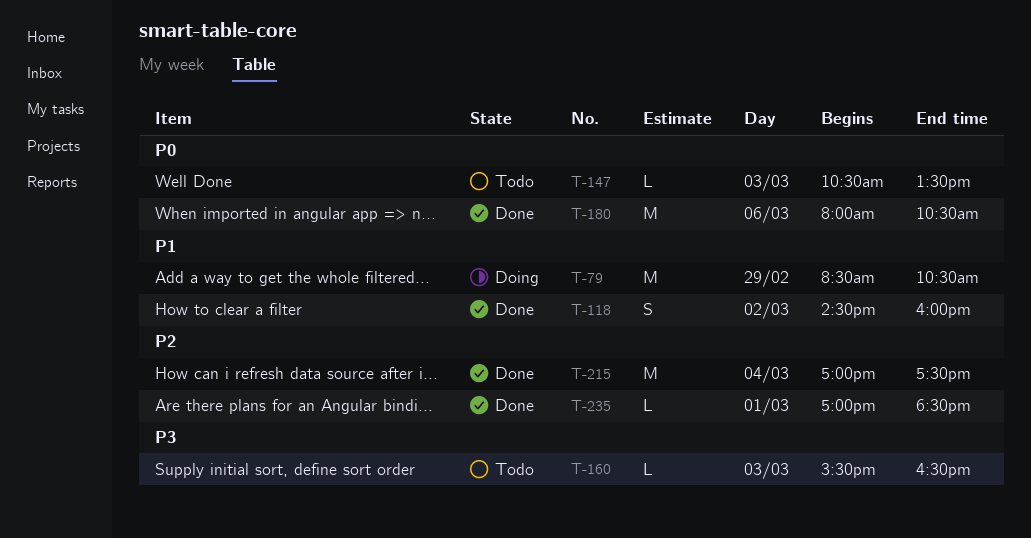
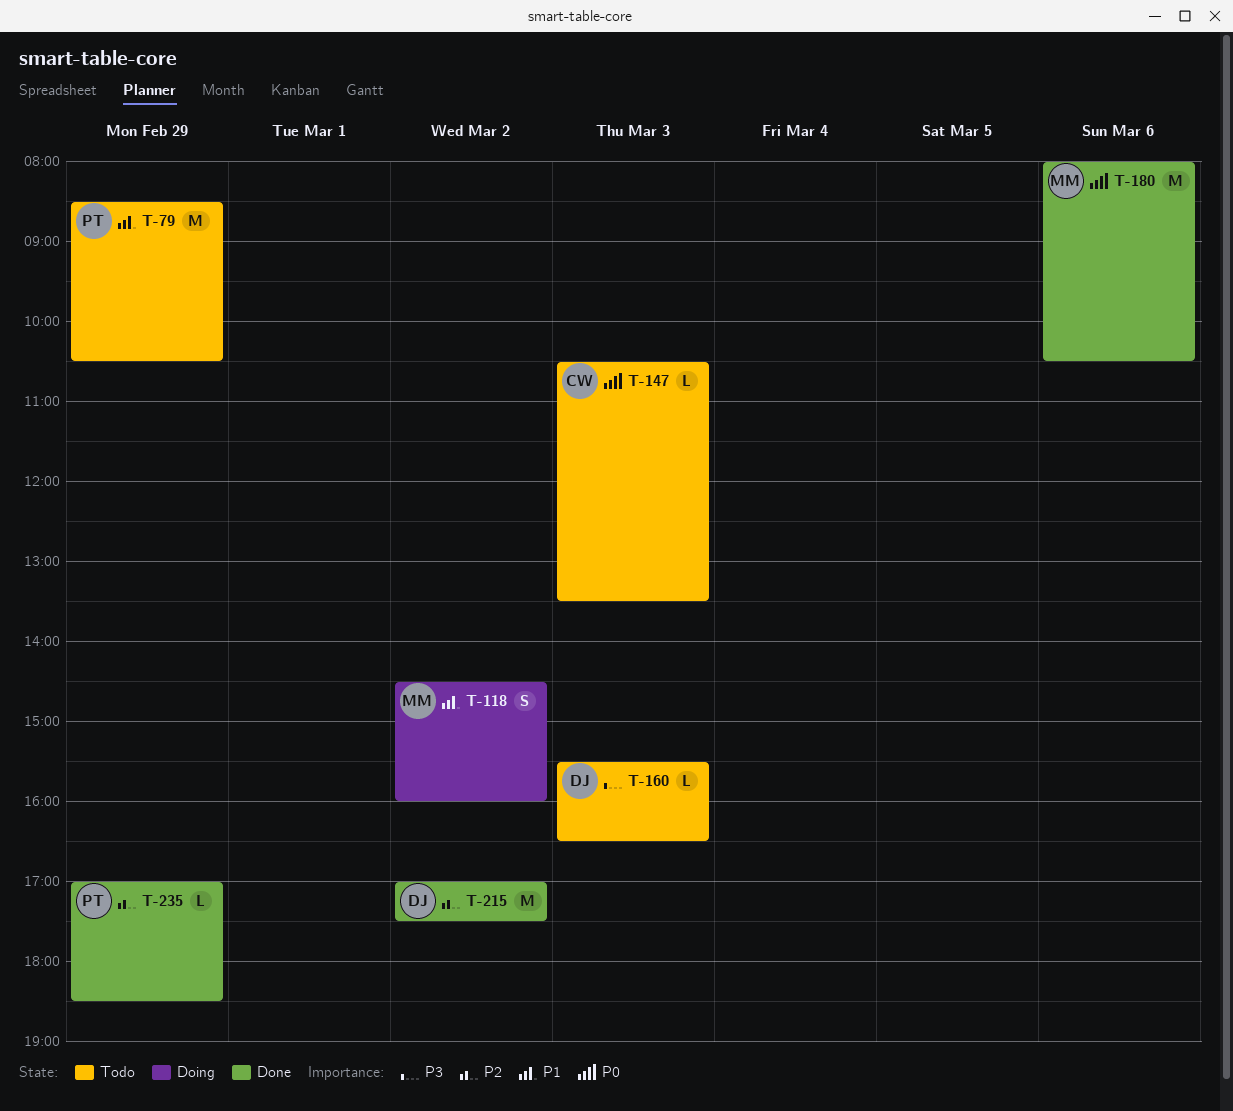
T-79, status: Doing -> Todo
T-118, status: Done -> Doing
T-215, day: Mar 4 -> Mar 2
T-235, day: Mar 1 -> Feb 29

